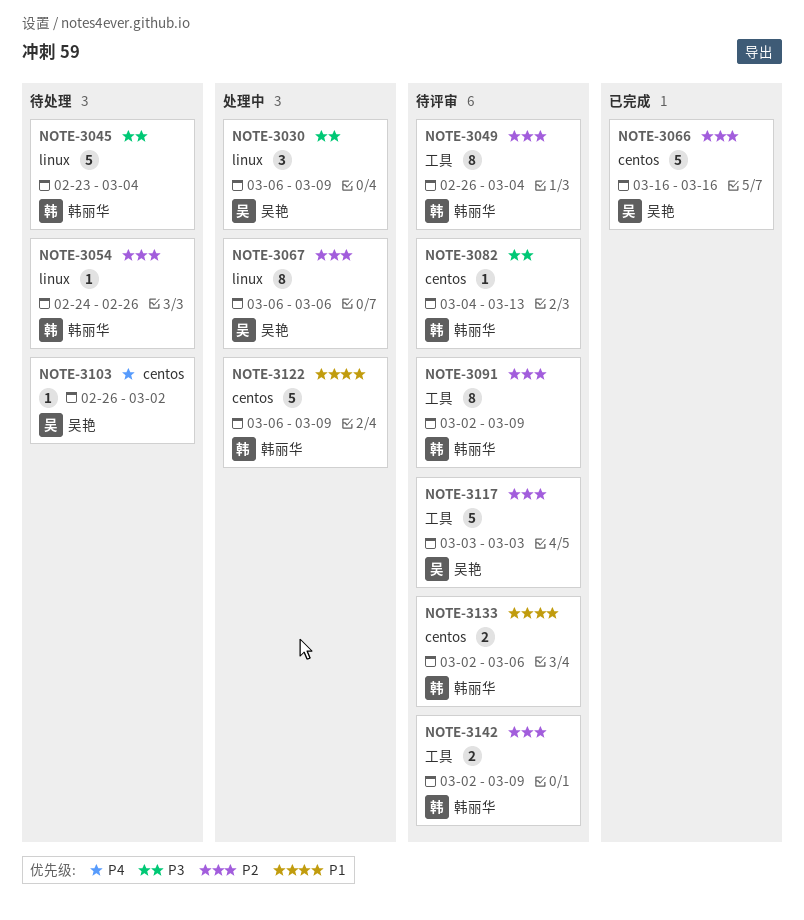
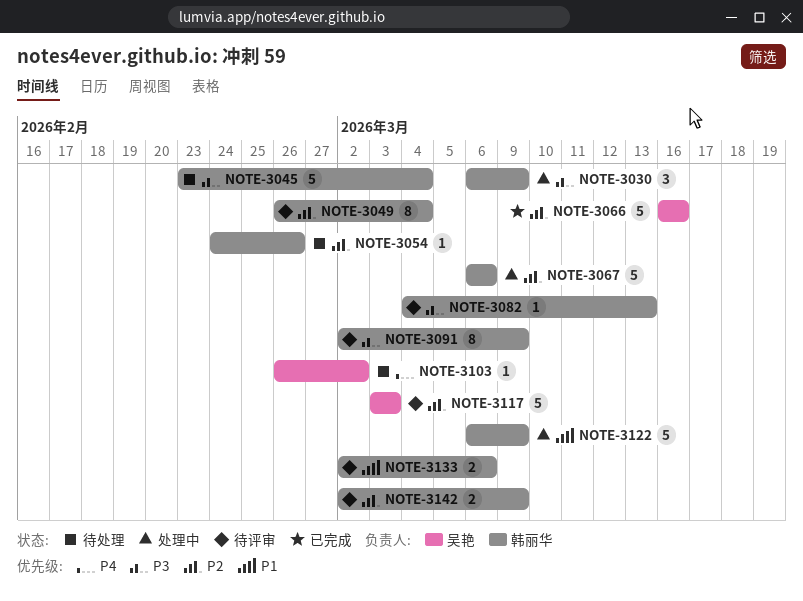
NOTE-3030, owner: 吴艳 -> 韩丽华
NOTE-3067, owner: 吴艳 -> 韩丽华
NOTE-3067, estimate: 8 -> 5
NOTE-3091, priority: P2 -> P3

